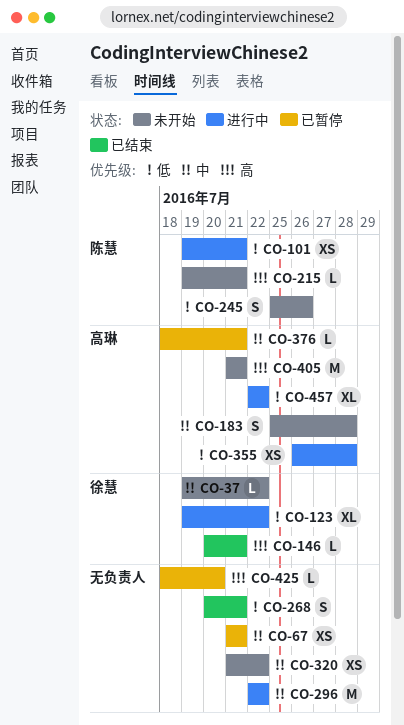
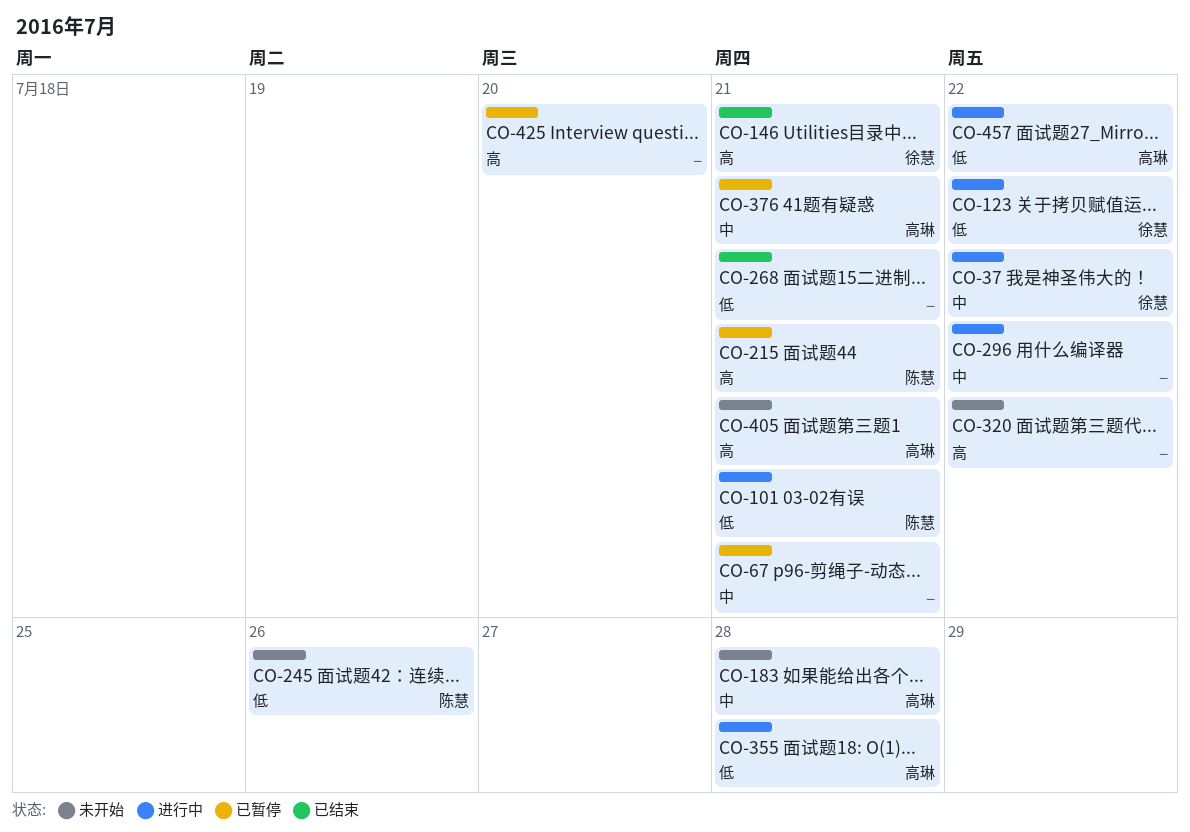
CO-37, status: 未开始 -> 进行中
CO-215, status: 未开始 -> 已暂停
CO-320, priority: 中 -> 高

